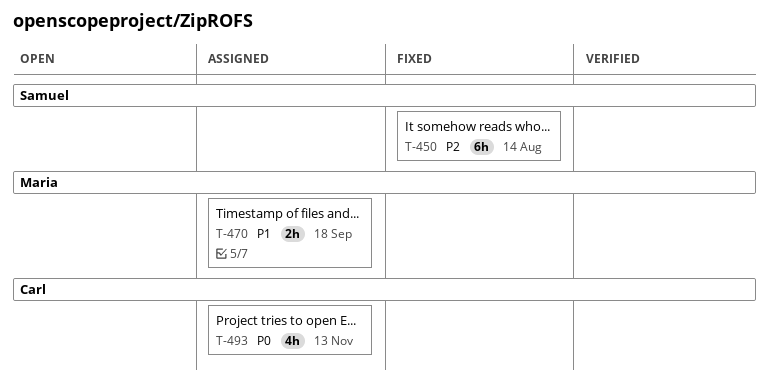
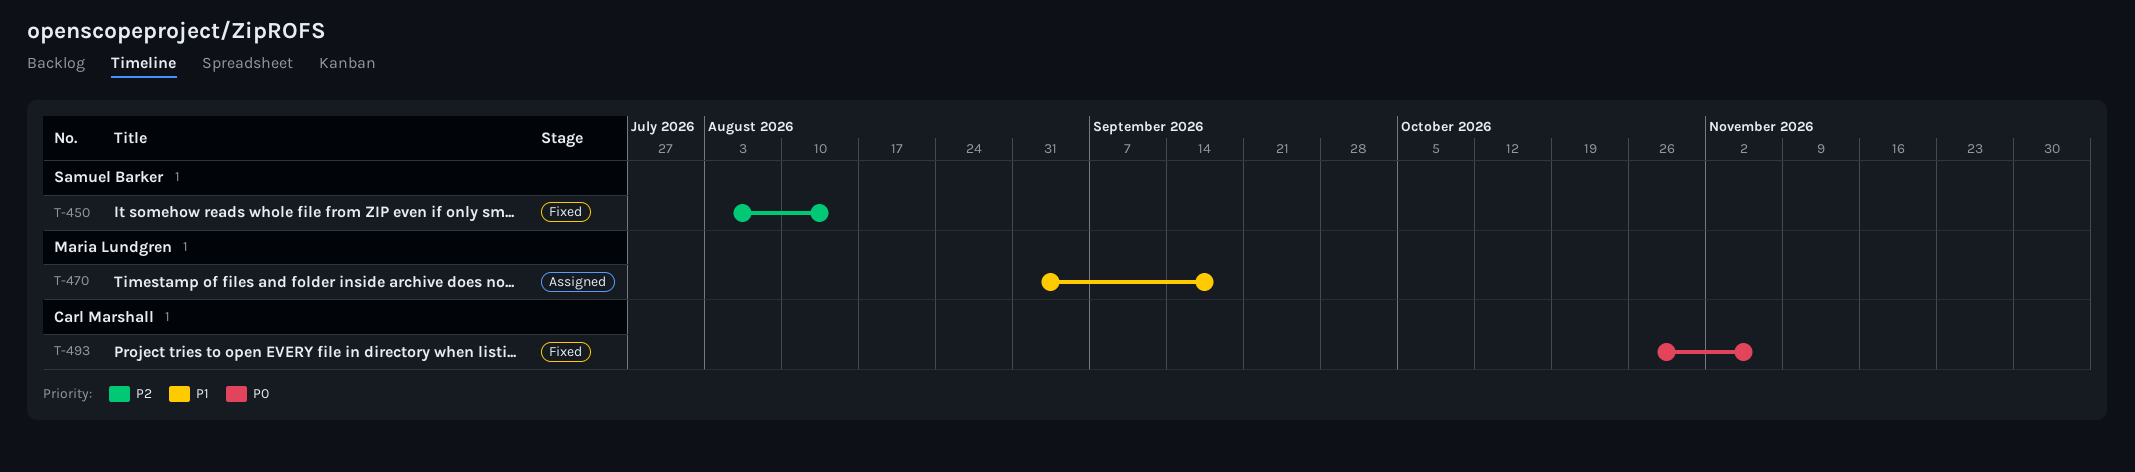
T-493, status: Assigned -> Fixed
T-493, due: Nov 13 -> Nov 6

